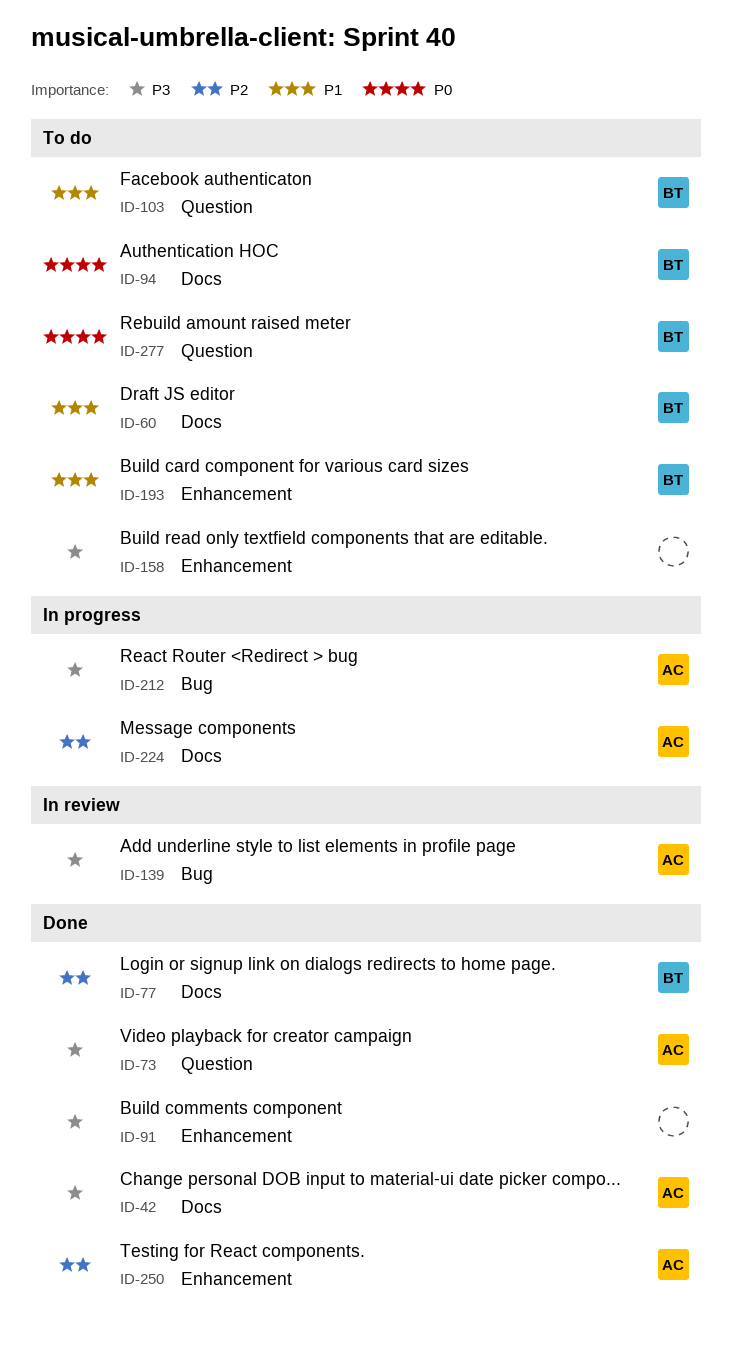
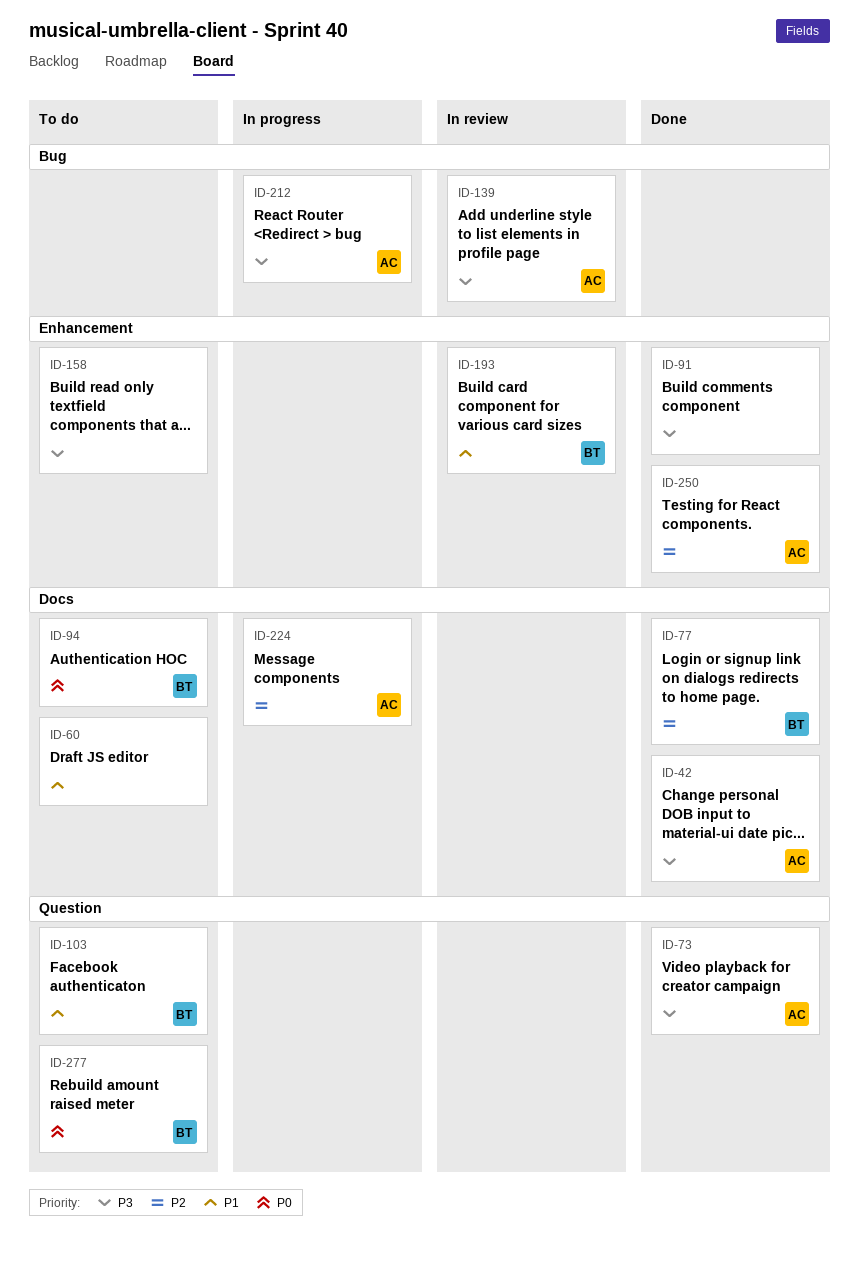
ID-60, owner: BT -> none
ID-193, status: To do -> In review

